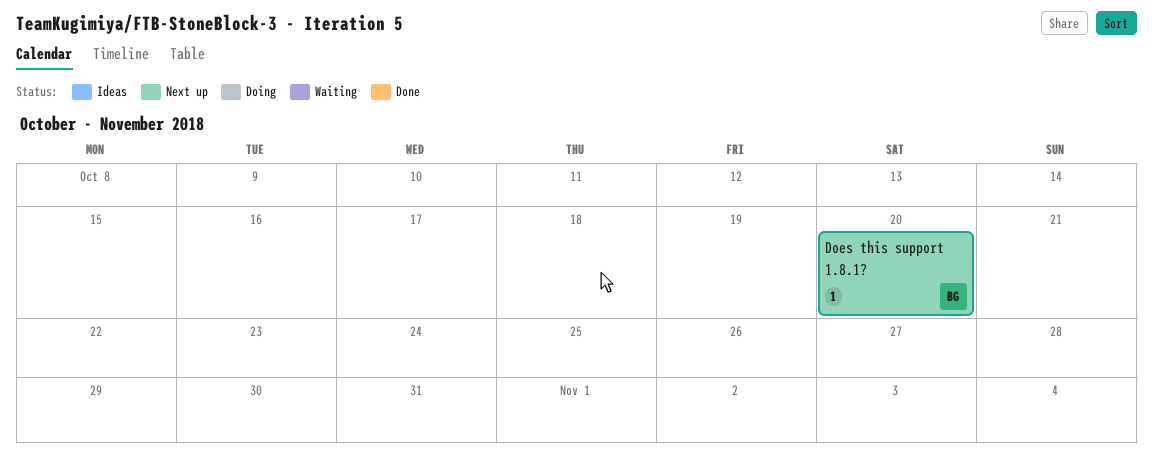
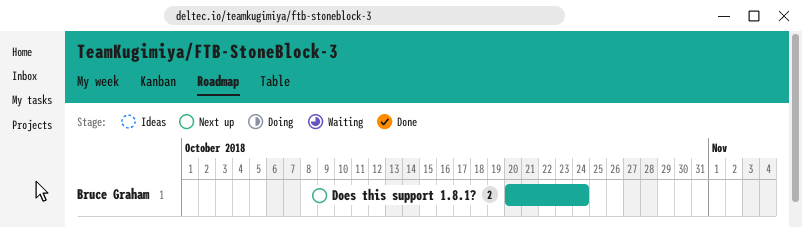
Does this support 1.8.1?, estimate: 1 -> 2
Does this support 1.8.1?, due: Oct 20 -> Oct 24

